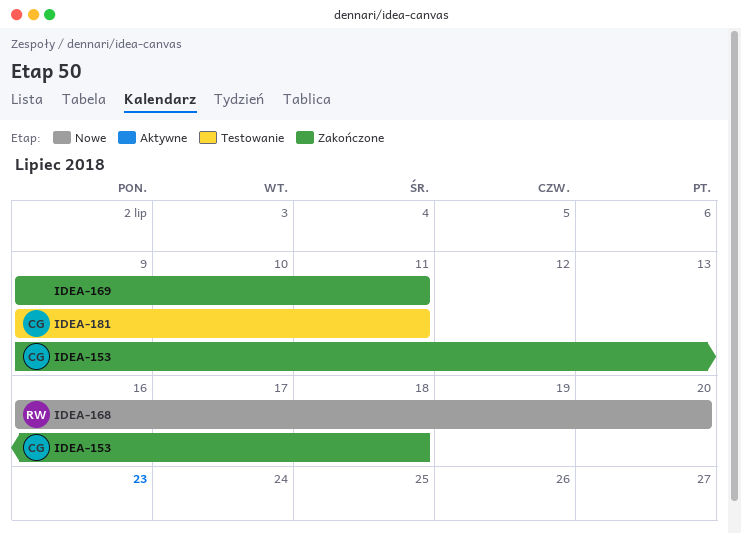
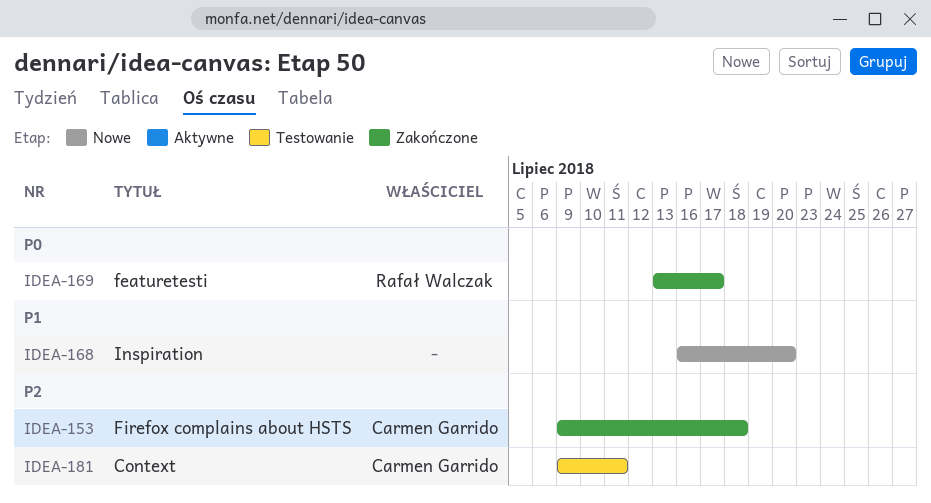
IDEA-168, owner: Rafał Walczak -> none
IDEA-169, owner: none -> Rafał Walczak
IDEA-169, start: Jul 9 -> Jul 13
IDEA-169, due: Jul 11 -> Jul 17

